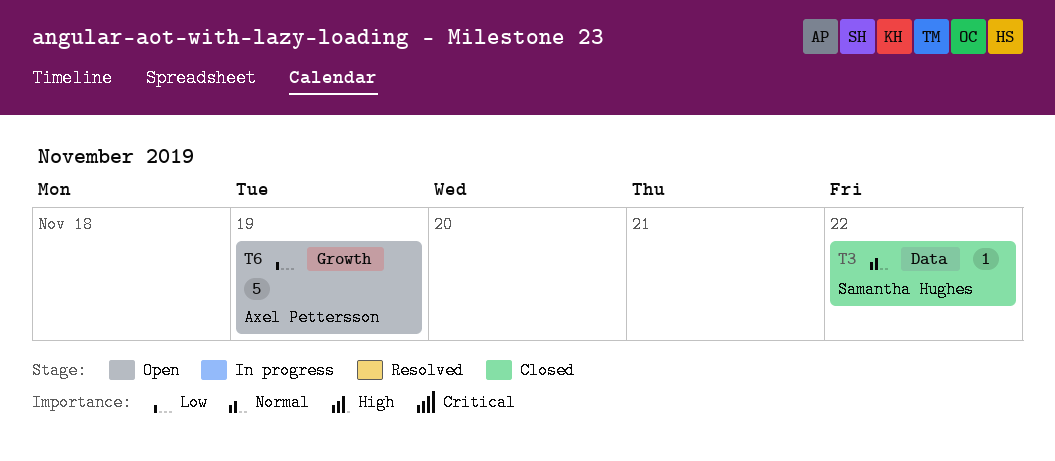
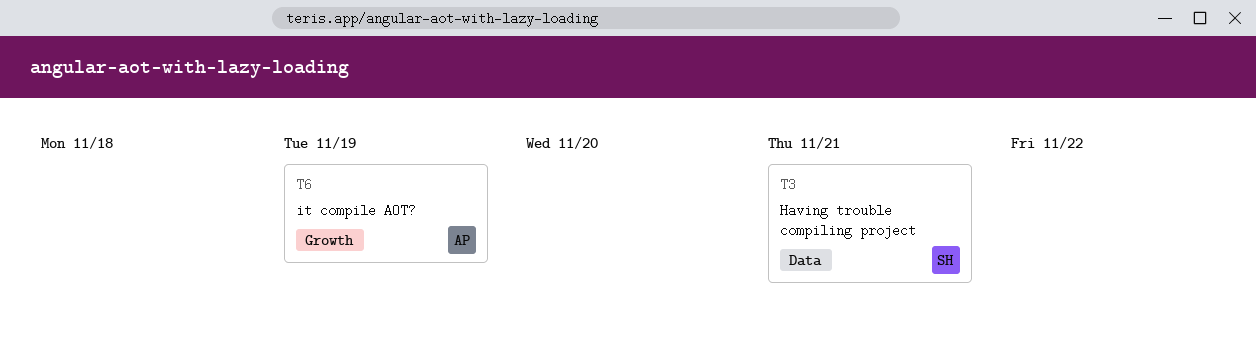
T3, due: Nov 22 -> Nov 21

